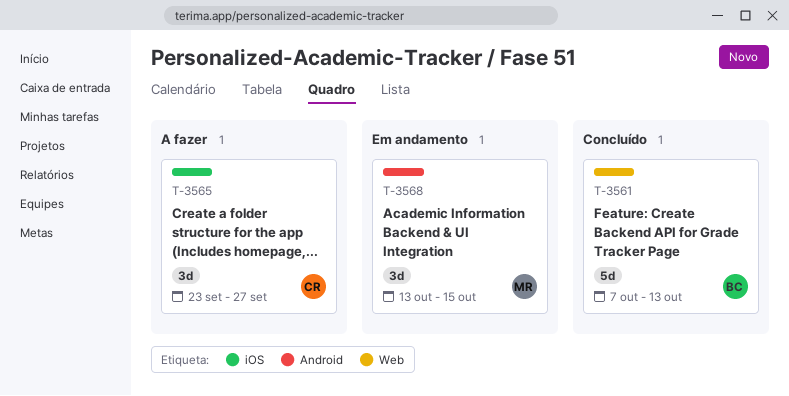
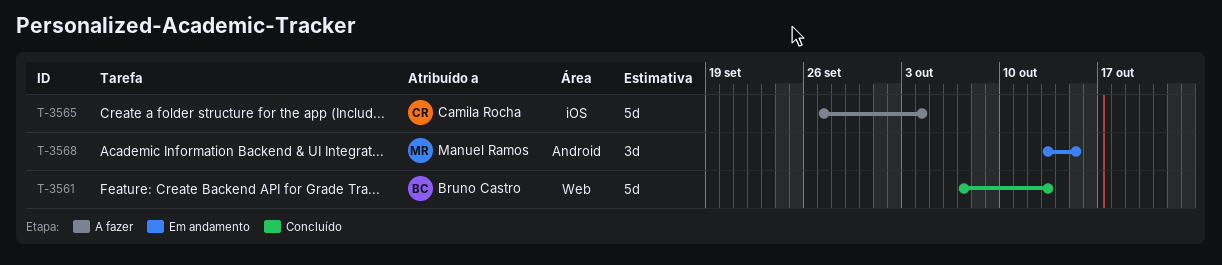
T-3565, estimate: 3d -> 5d
T-3565, start: Sep 23 -> Sep 27
T-3565, due: Sep 27 -> Oct 4

